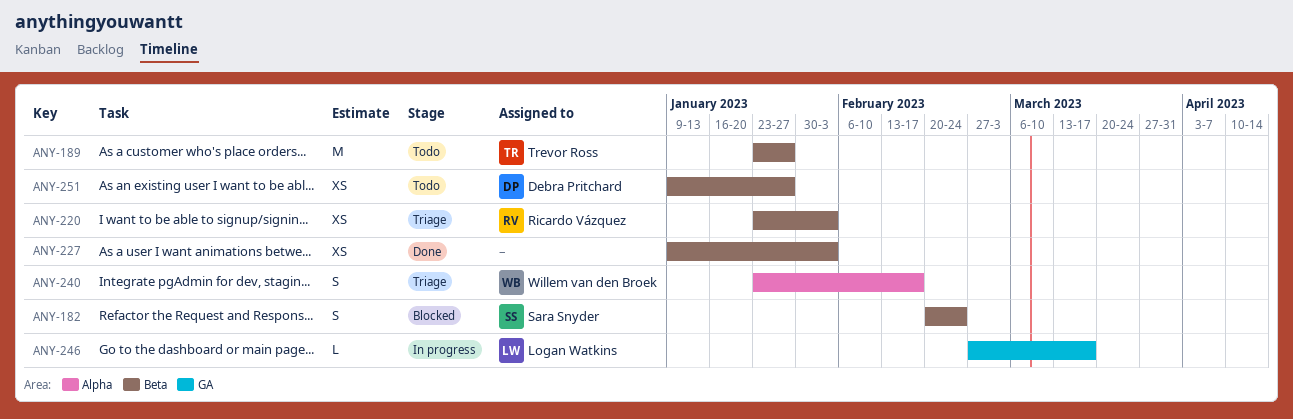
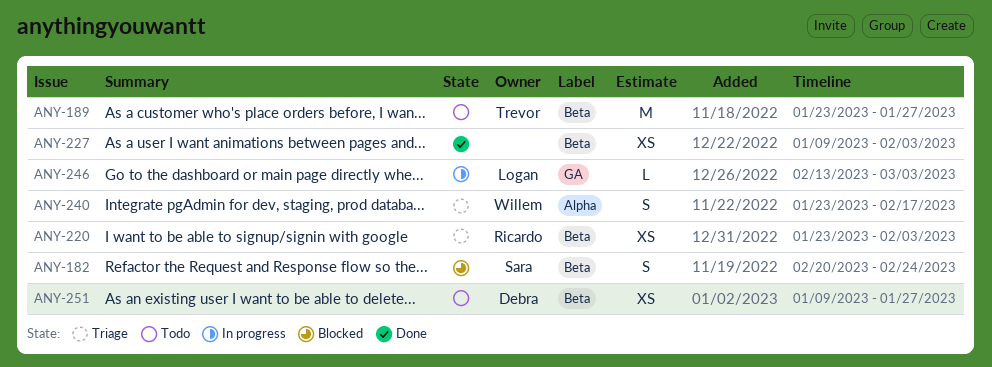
ANY-246, start: Feb 27 -> Feb 13
ANY-246, due: Mar 17 -> Mar 3

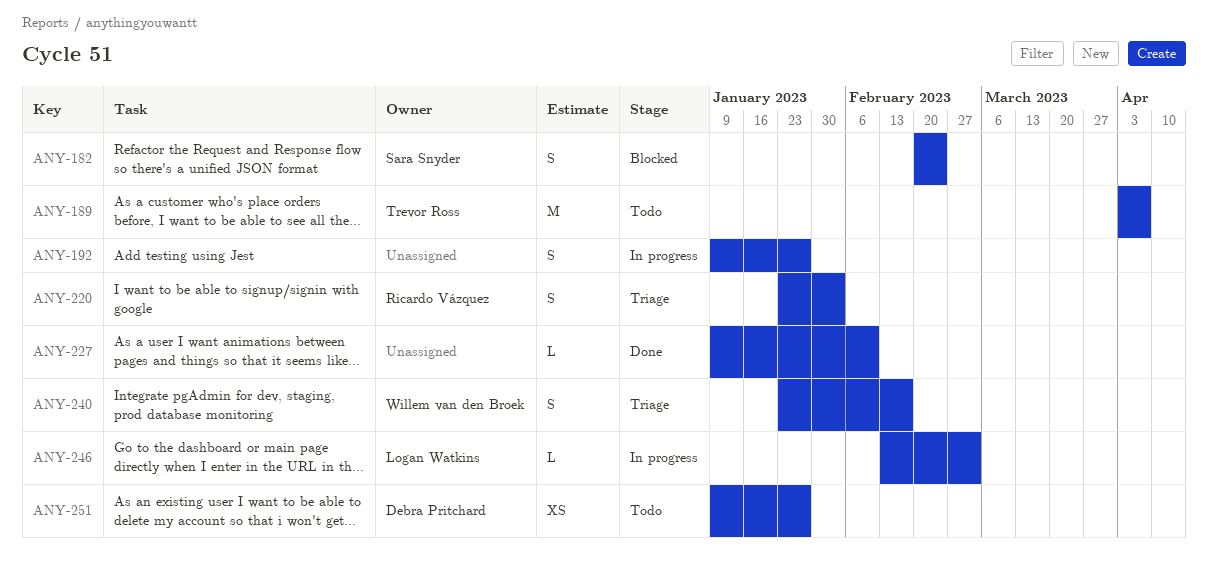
ANY-189, start: Jan 23 -> Apr 3
ANY-189, due: Jan 27 -> Apr 7
ANY-192: none -> present
ANY-220, estimate: XS -> S
ANY-227, estimate: XS -> L
ANY-227, due: Feb 3 -> Feb 10

